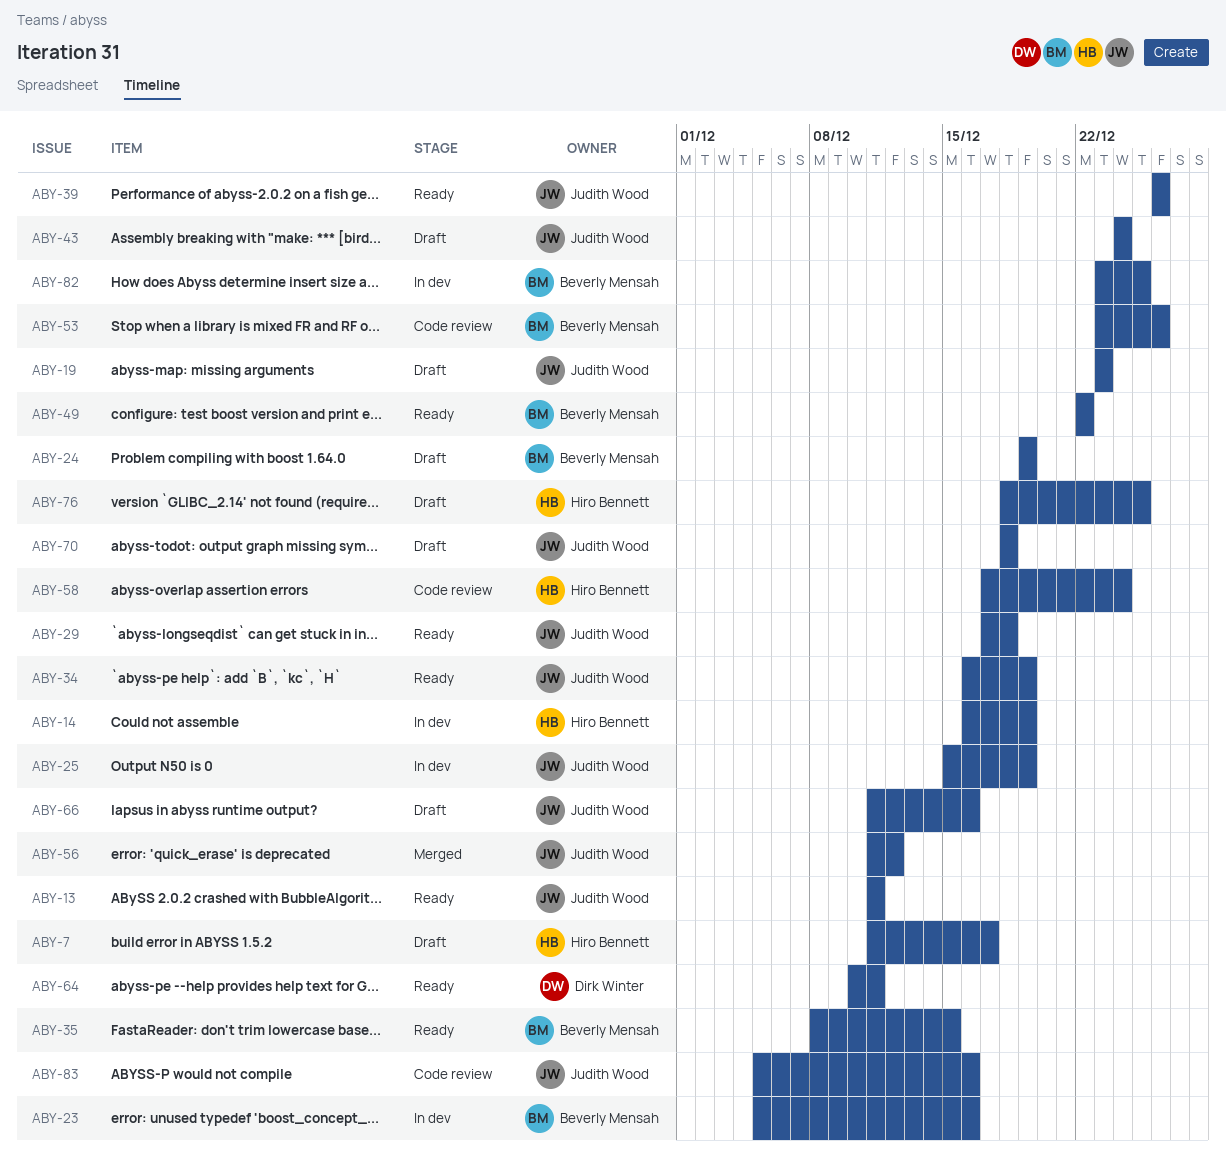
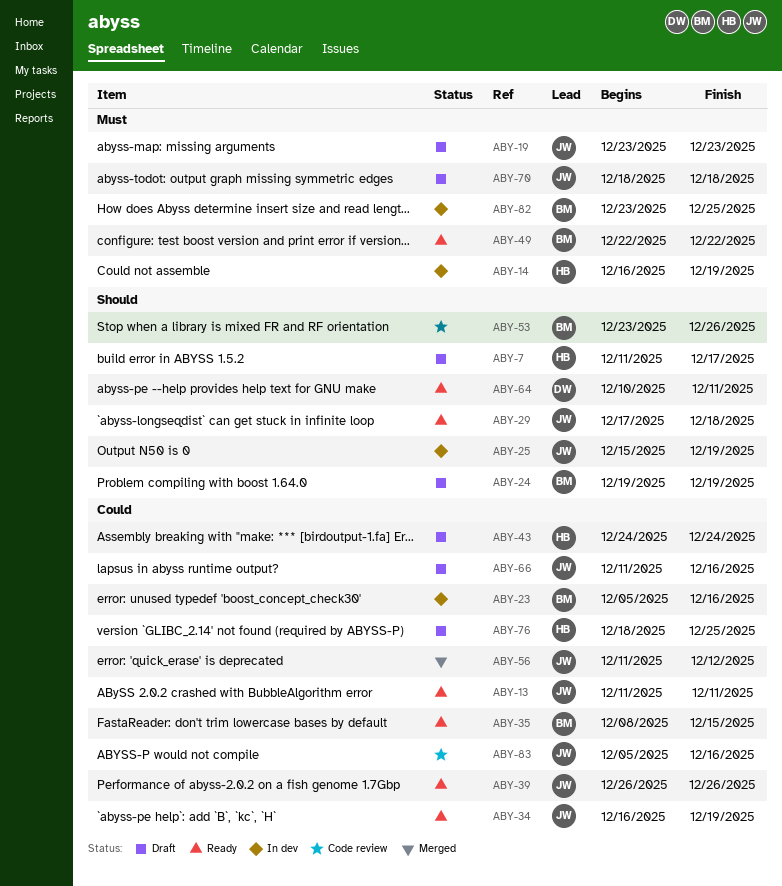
ABY-43, owner: Judith Wood -> Hiro Bennett
ABY-58: present -> none

